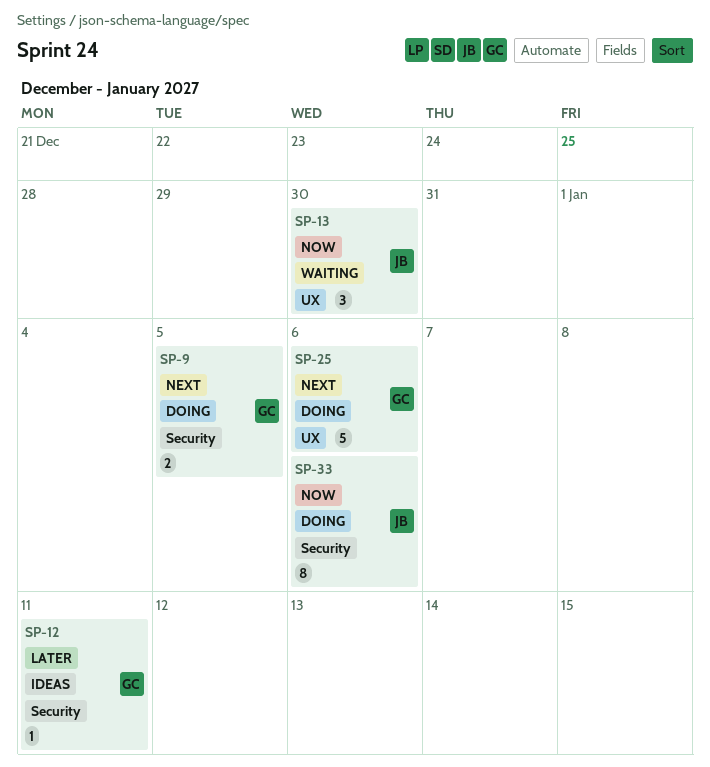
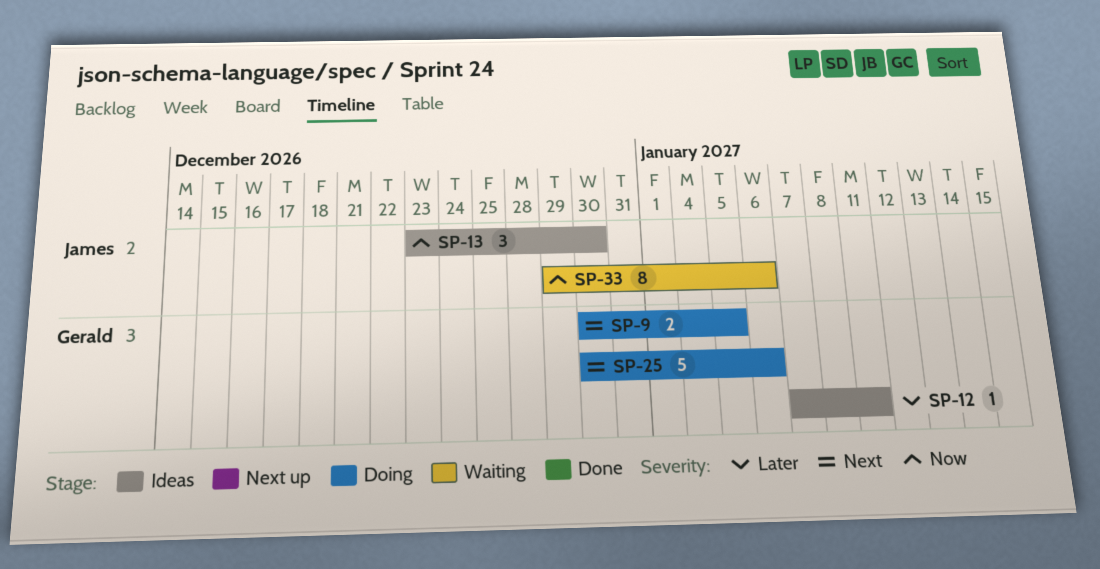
SP-13, status: Waiting -> Ideas
SP-33, status: Doing -> Waiting

